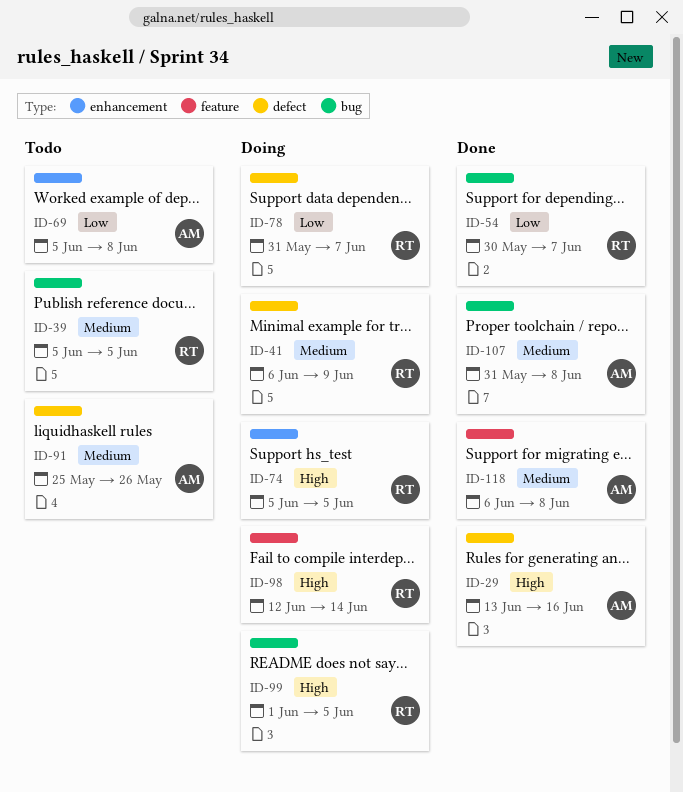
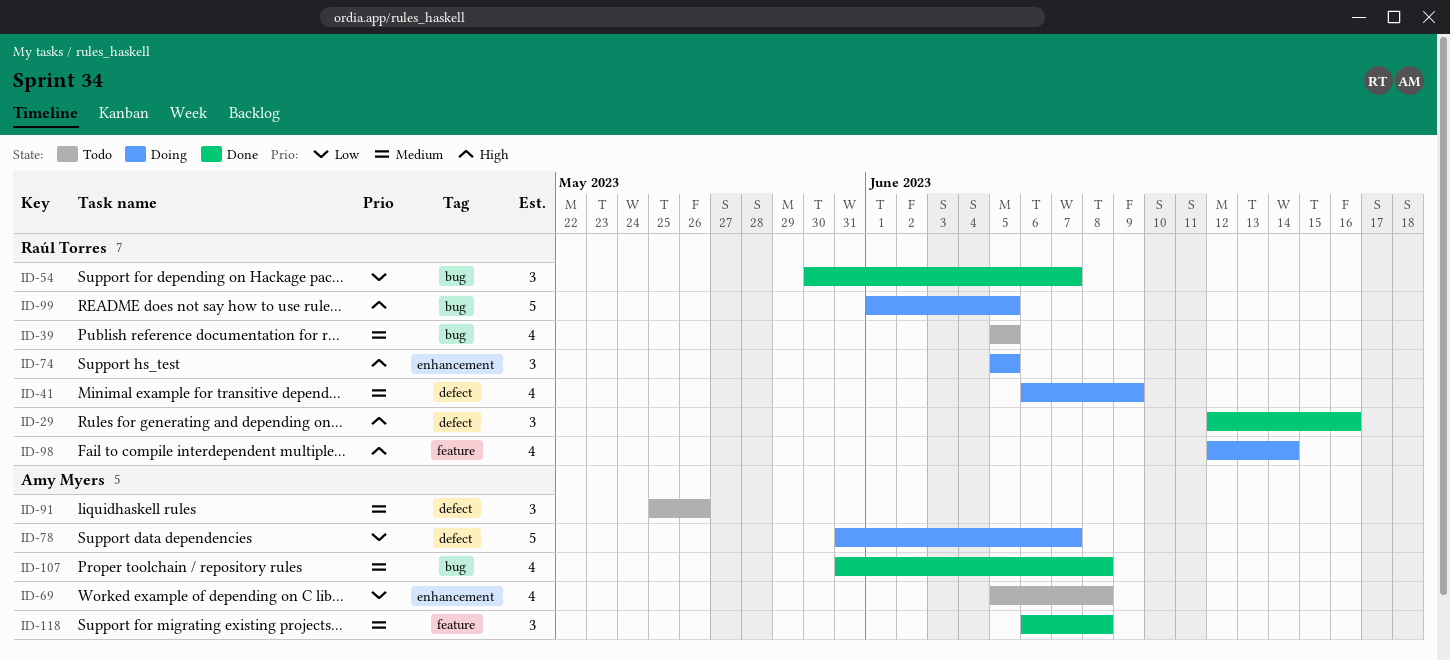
ID-29, owner: Amy Myers -> Raúl Torres
ID-29, start: Jun 13 -> Jun 12
ID-78, owner: Raúl Torres -> Amy Myers

